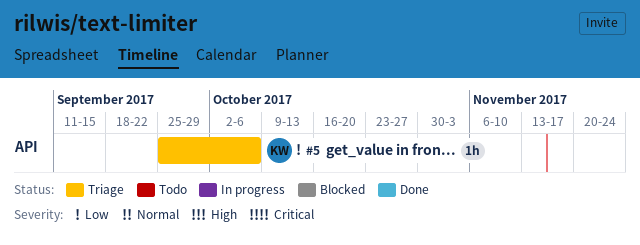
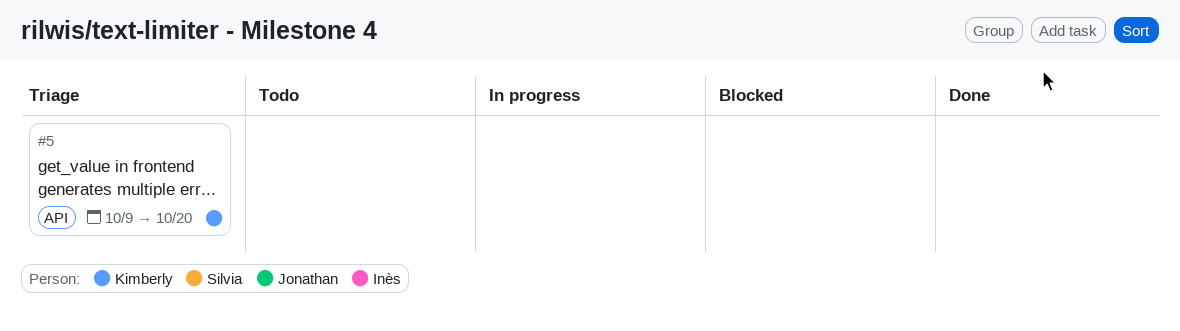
#5, start: Sep 25 -> Oct 9
#5, due: Oct 6 -> Oct 20

